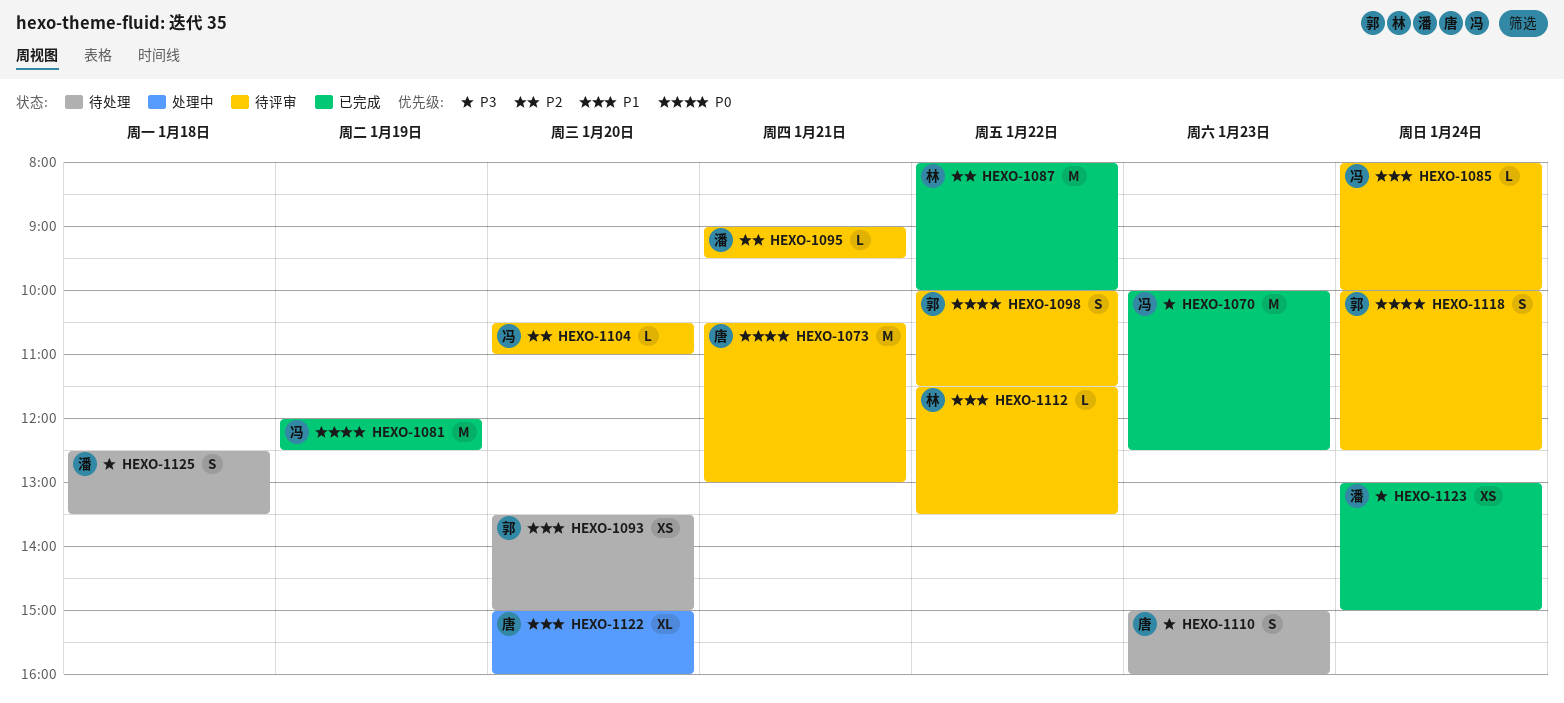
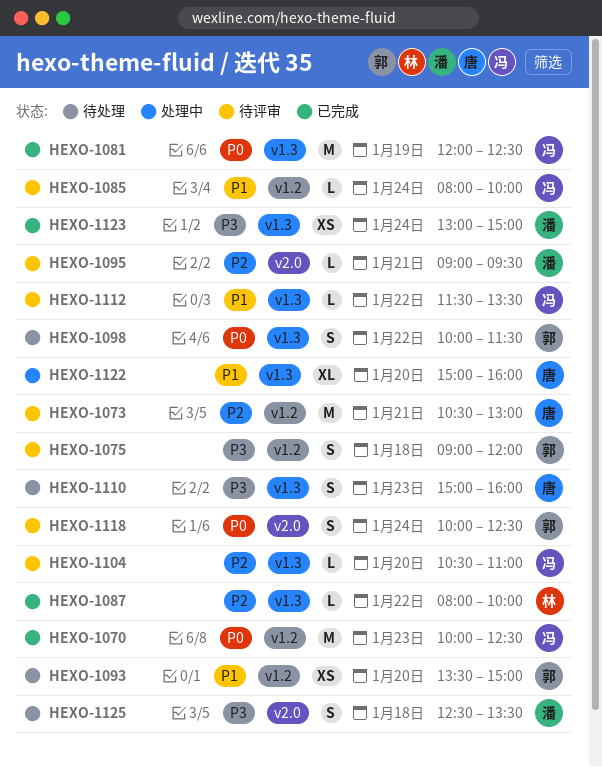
HEXO-1070, priority: P3 -> P0
HEXO-1073, priority: P0 -> P2
HEXO-1075: none -> present
HEXO-1087, estimate: M -> L
HEXO-1098, status: 待评审 -> 待处理
HEXO-1112, owner: 林 -> 冯

